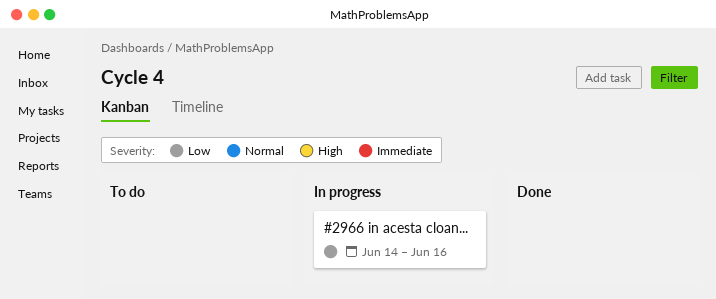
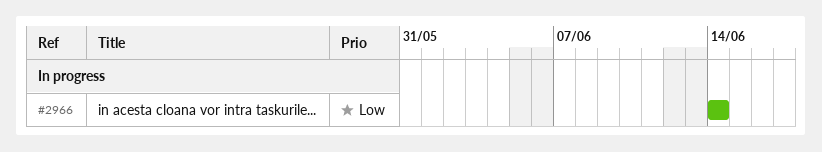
#2966, due: Jun 16 -> Jun 14

